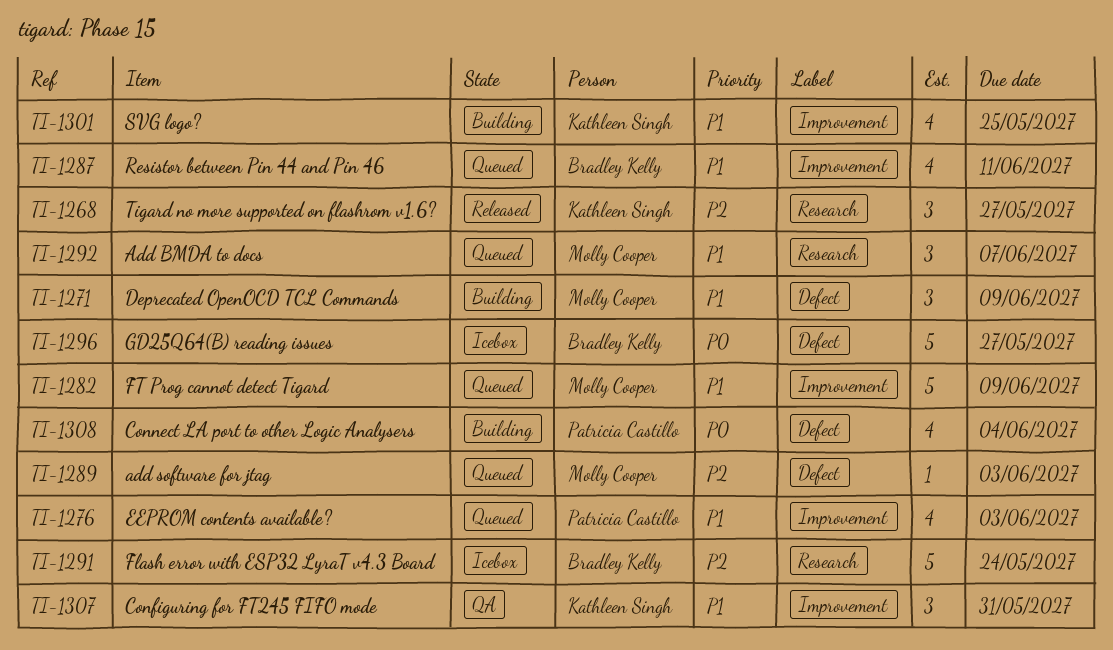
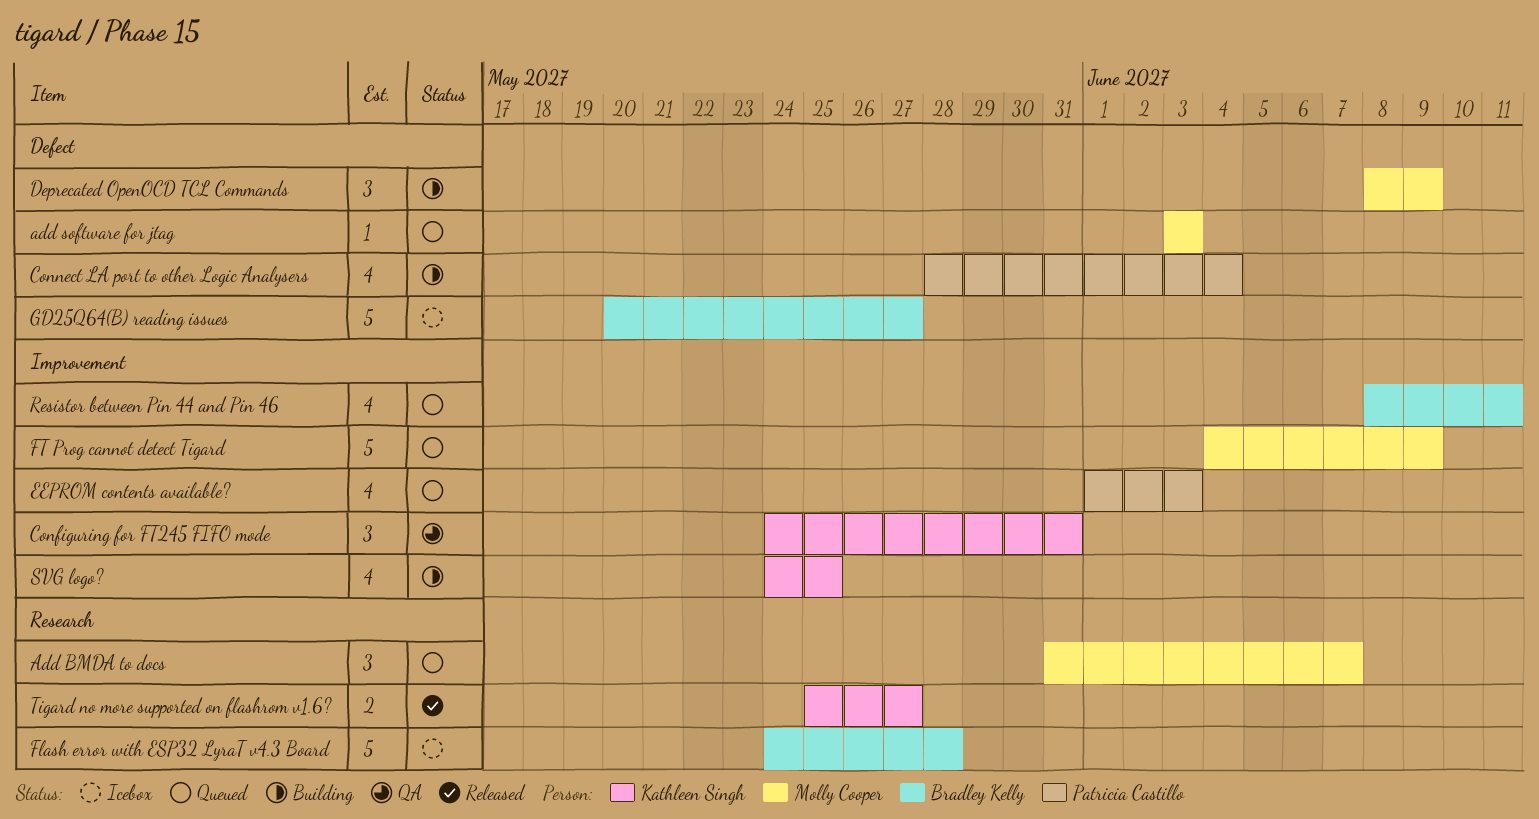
Flash error with ESP32 LyraT v4.3 Board, due: May 24 -> May 28
Tigard no more supported on flashrom v1.6?, estimate: 3 -> 2

